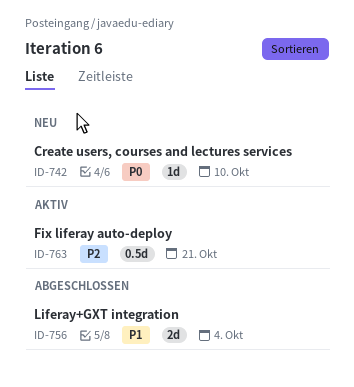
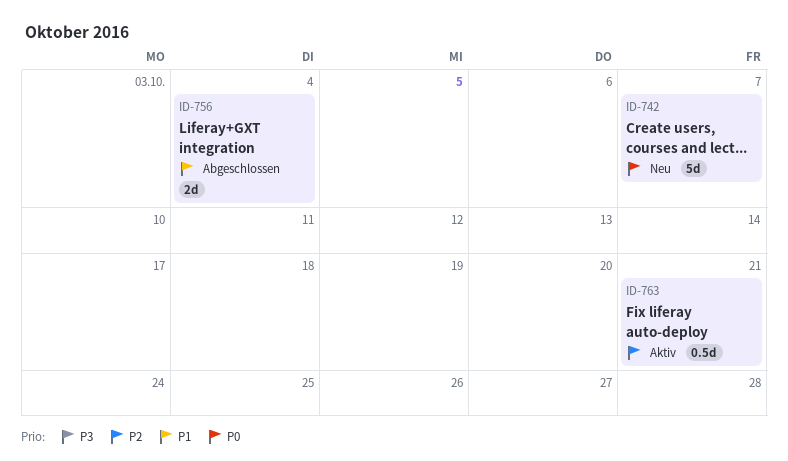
ID-742, estimate: 1d -> 5d
ID-742, due: Oct 10 -> Oct 7

